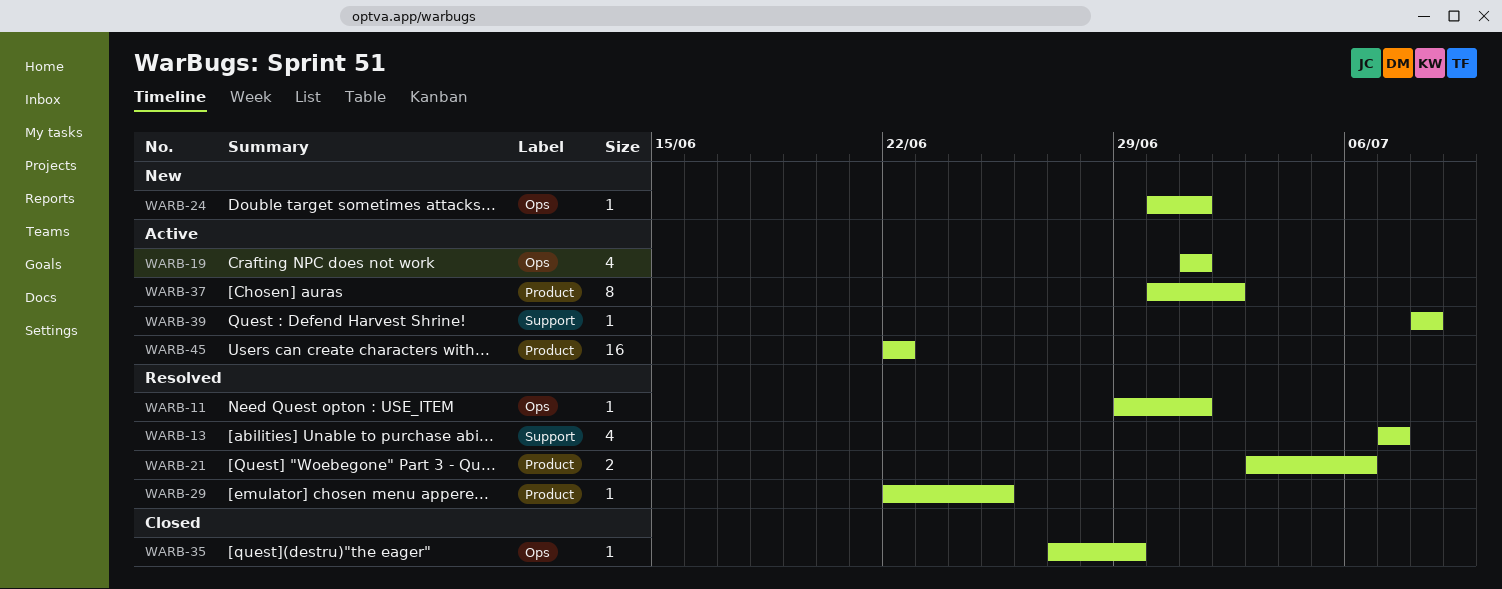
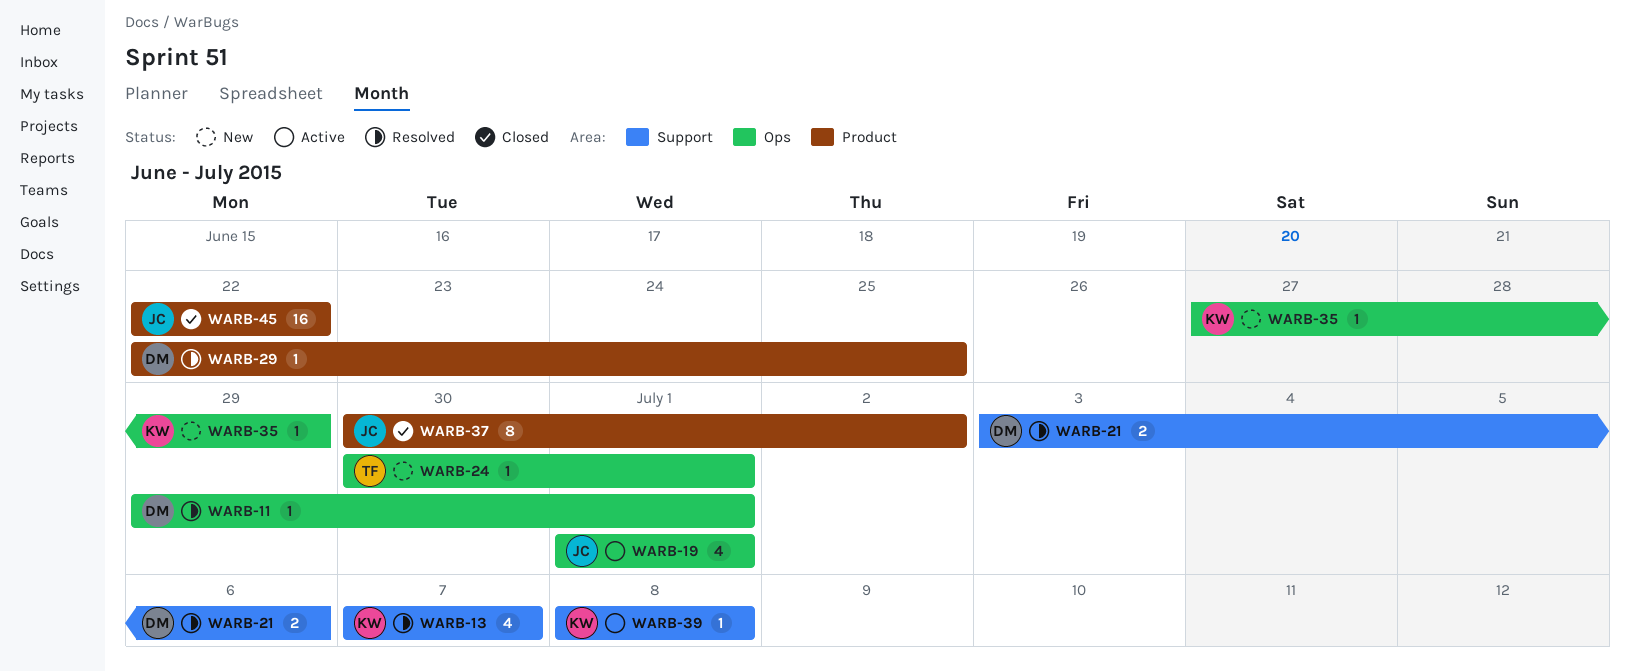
WARB-21, label: Product -> Support
WARB-35, status: Closed -> New
WARB-37, status: Active -> Closed
WARB-45, status: Active -> Closed

